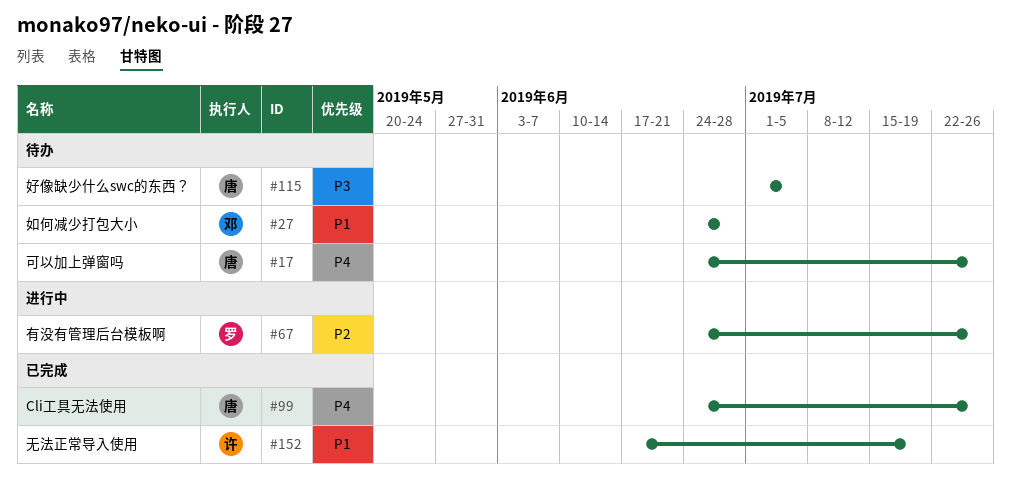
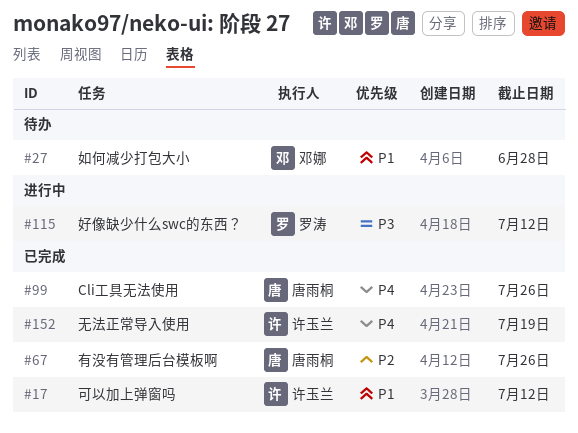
#17, status: 待办 -> 已完成
#17, owner: 唐雨桐 -> 许玉兰
#17, priority: P4 -> P1
#17, due: Jul 26 -> Jul 12
#67, status: 进行中 -> 已完成
#67, owner: 罗涛 -> 唐雨桐
#115, status: 待办 -> 进行中
#115, owner: 唐雨桐 -> 罗涛
#115, due: Jul 5 -> Jul 12
#152, priority: P1 -> P4

